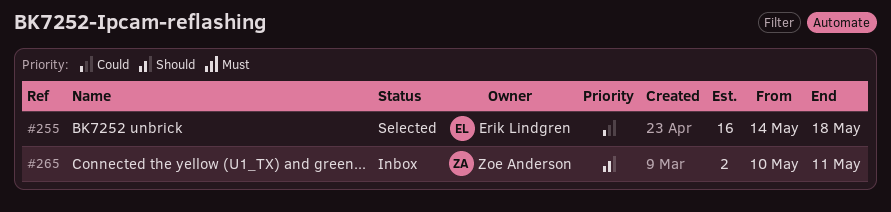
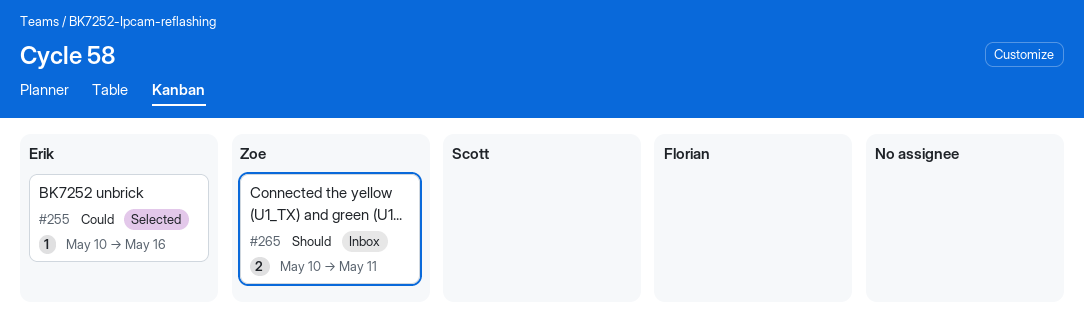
#255, estimate: 16 -> 1
#255, start: May 14 -> May 10
#255, due: May 18 -> May 16

